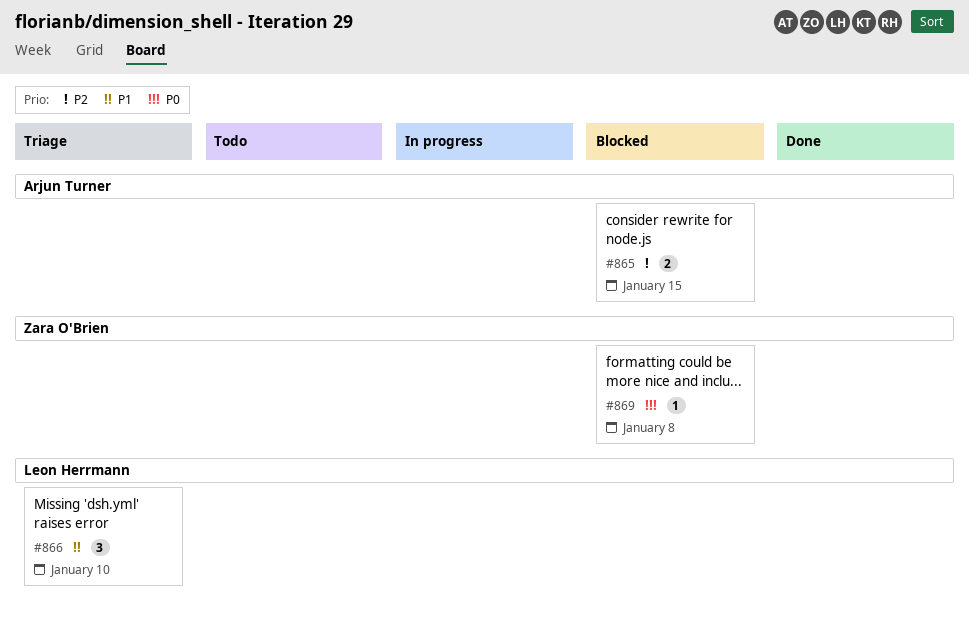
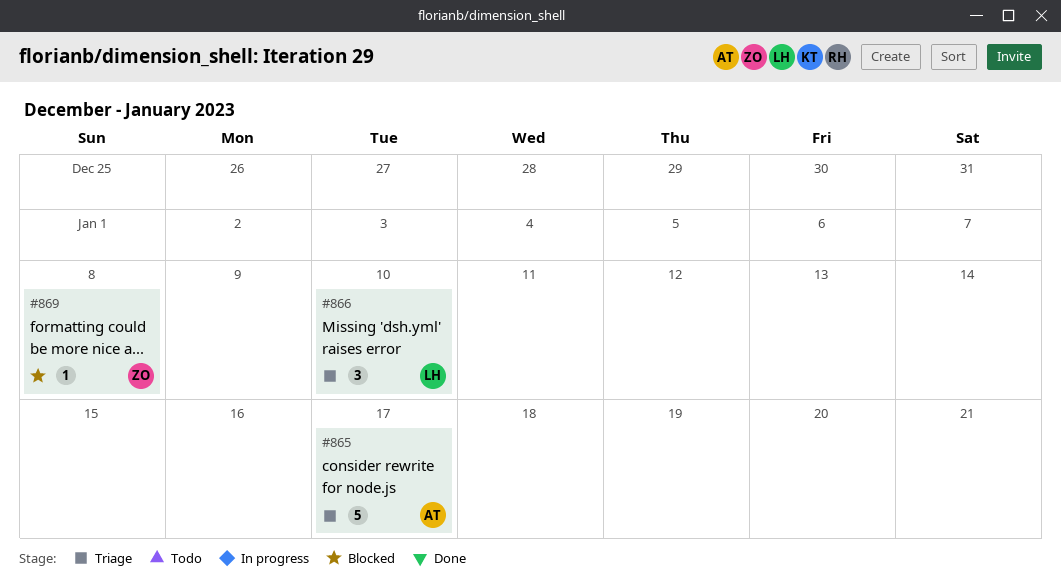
#865, status: Blocked -> Triage
#865, estimate: 2 -> 5
#865, due: Jan 15 -> Jan 17

